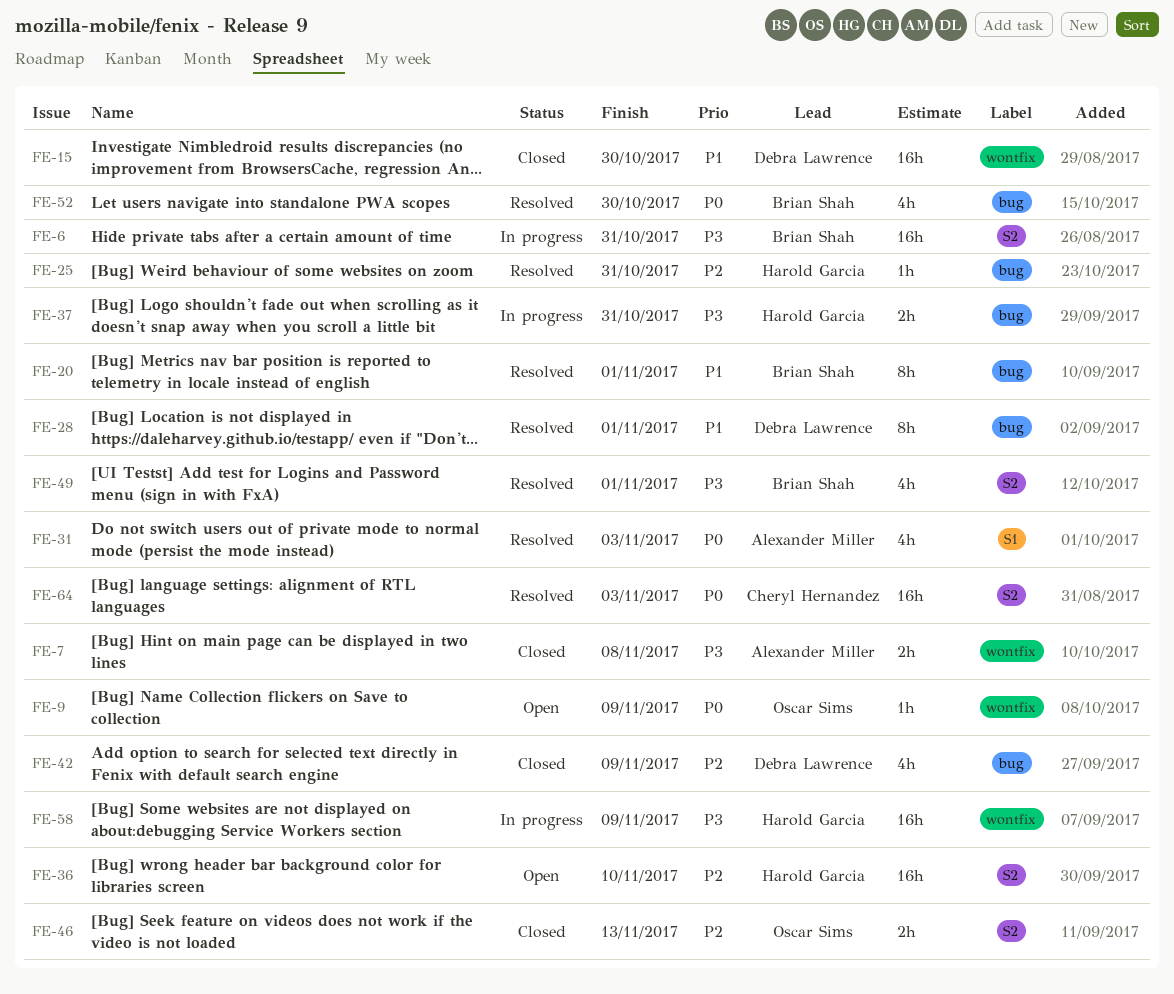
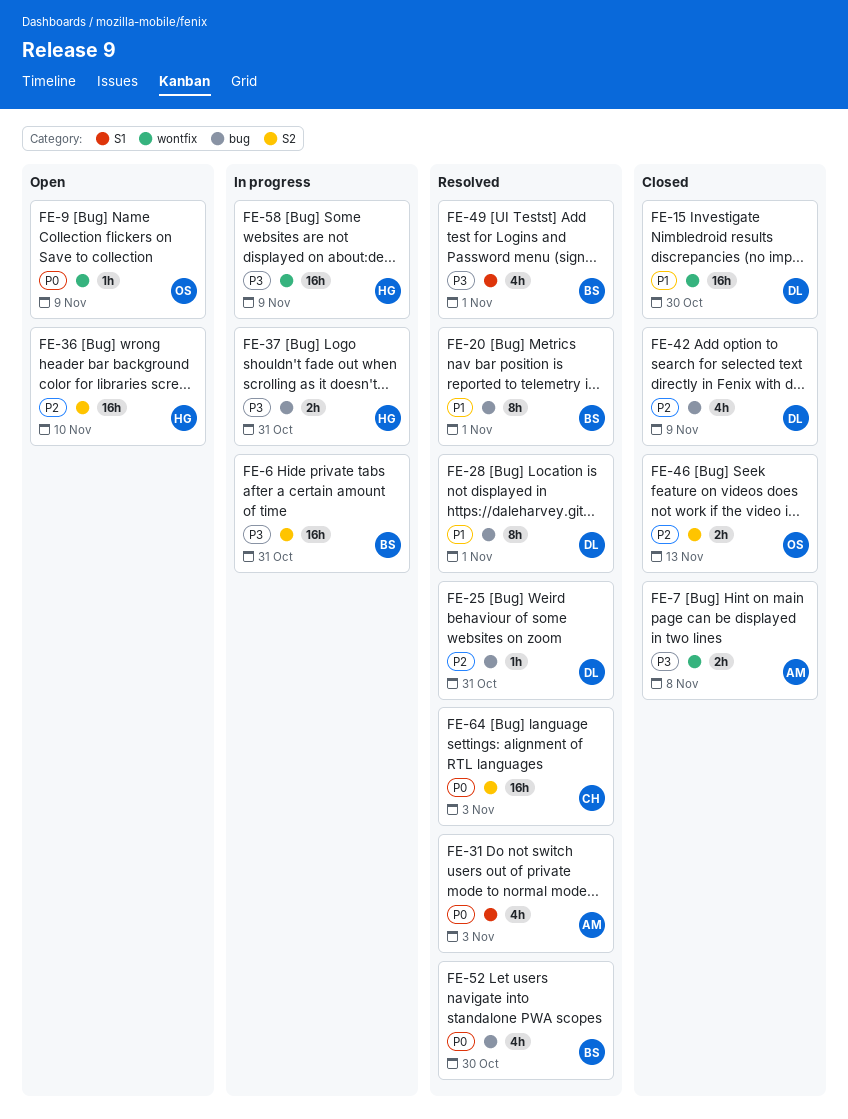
FE-25, owner: Harold Garcia -> Debra Lawrence
FE-49, label: S2 -> S1

